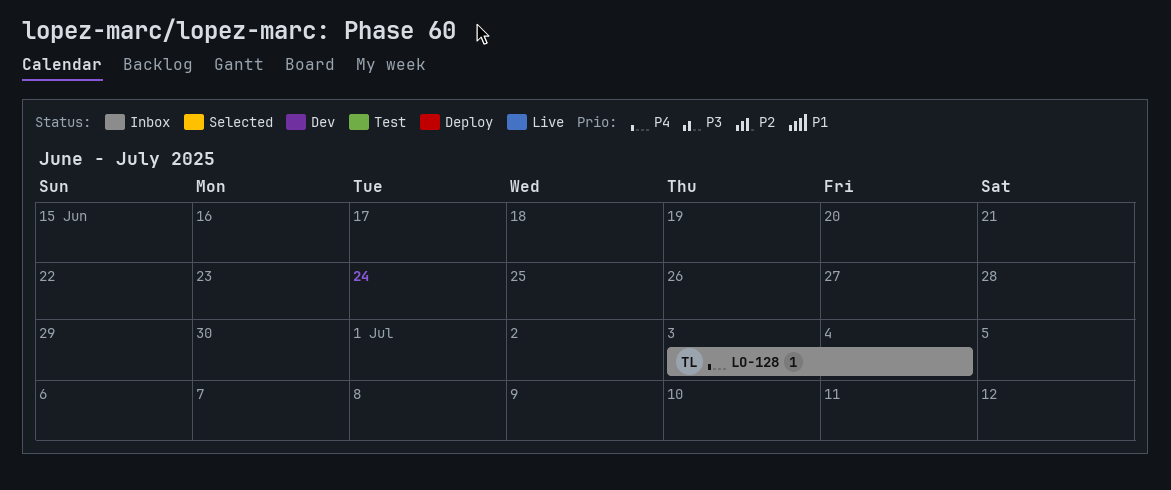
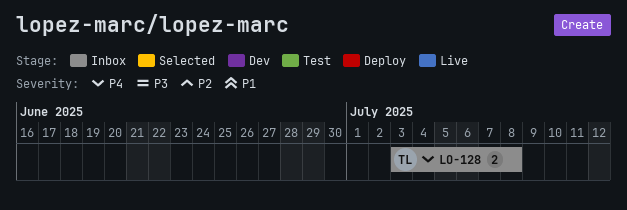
LO-128, estimate: 1 -> 2
LO-128, due: Jul 4 -> Jul 8

